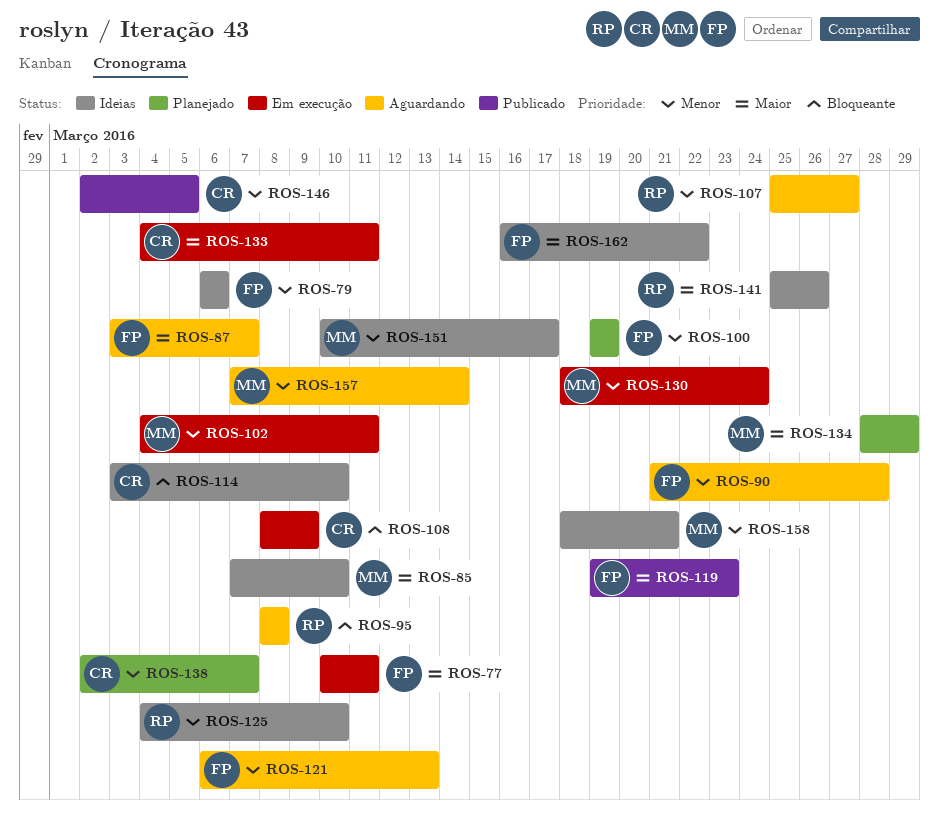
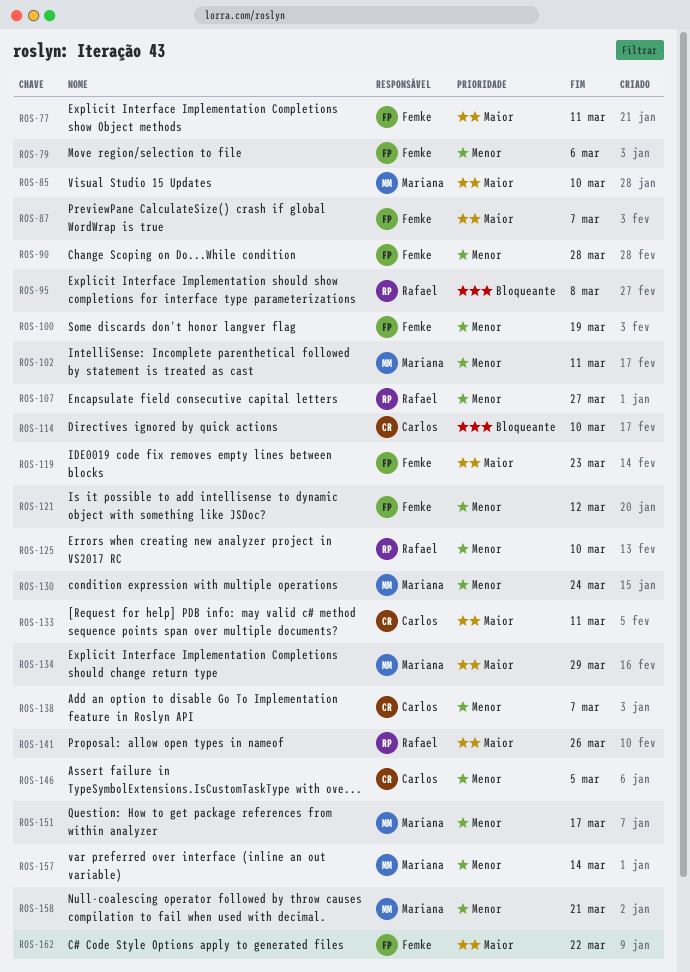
ROS-108: present -> none
ROS-121, due: Mar 13 -> Mar 12

